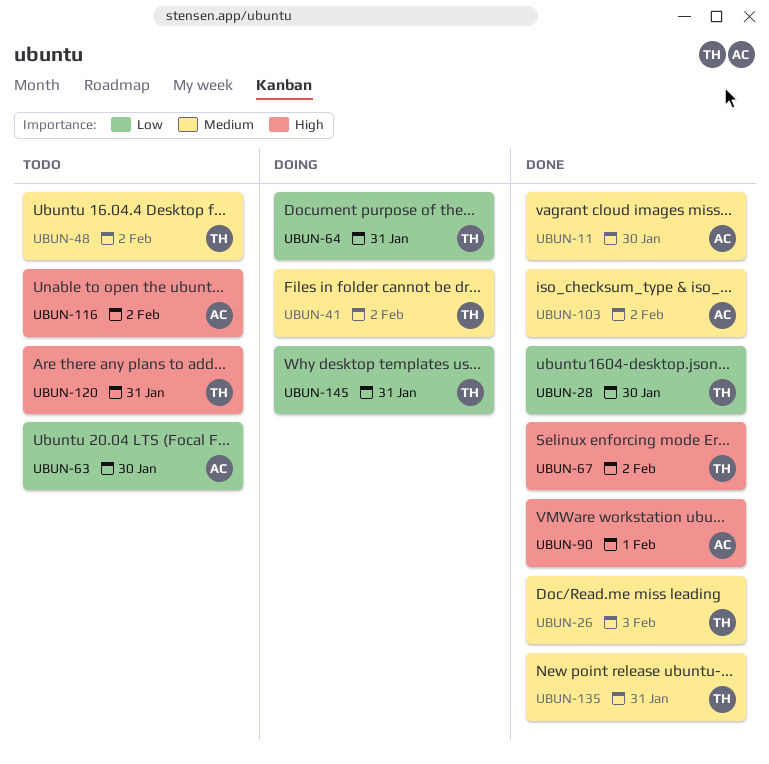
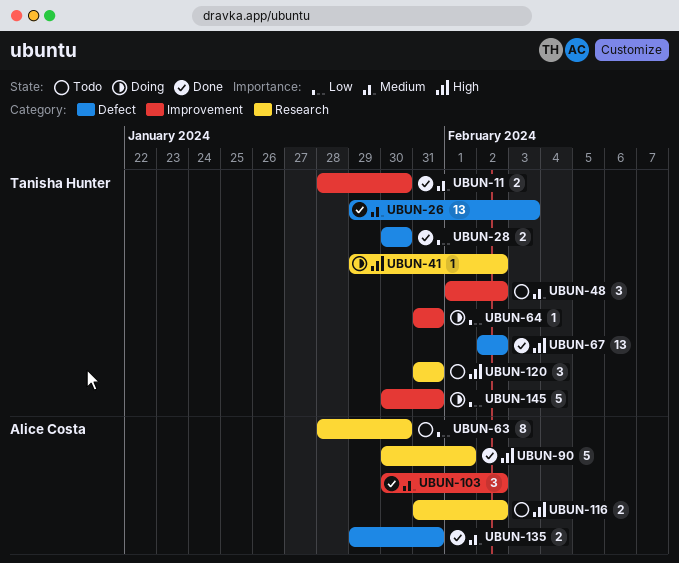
UBUN-11, owner: Alice Costa -> Tanisha Hunter
UBUN-41, priority: Medium -> High
UBUN-135, owner: Tanisha Hunter -> Alice Costa

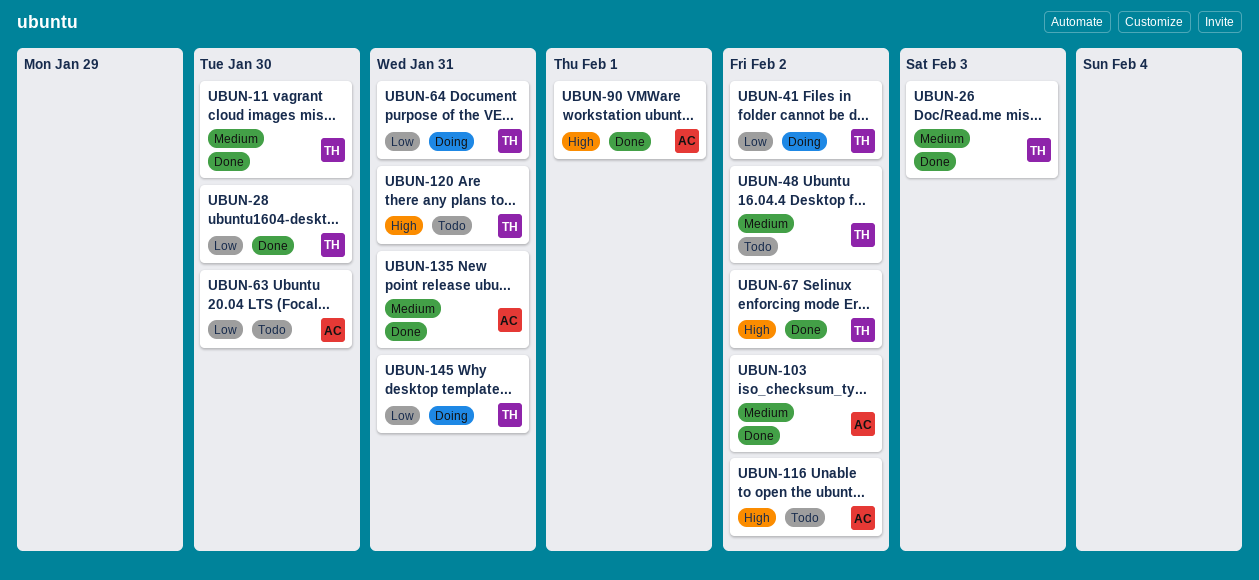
UBUN-41, priority: High -> Low

